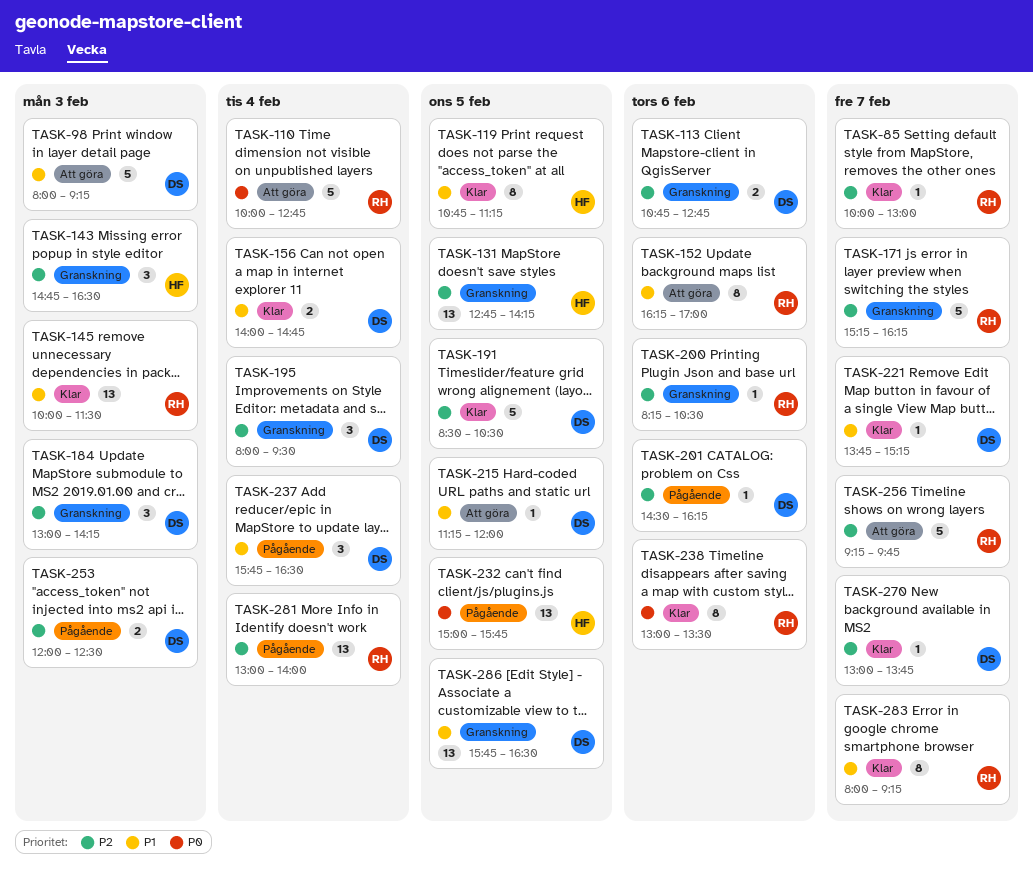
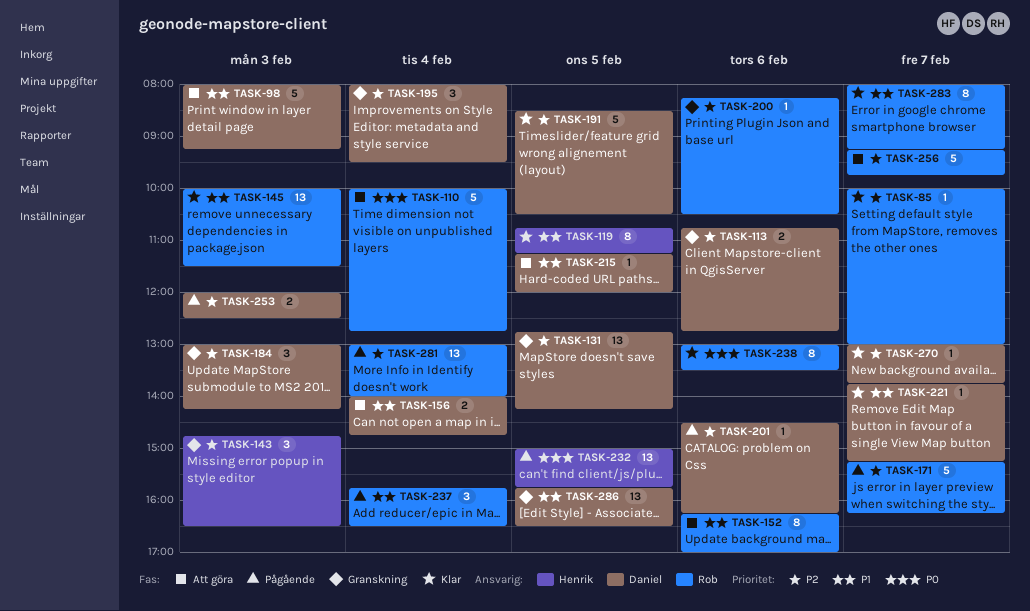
TASK-131, owner: Henrik -> Daniel
TASK-156, status: Klar -> Att göra
TASK-171, status: Granskning -> Pågående
TASK-237, owner: Daniel -> Rob

